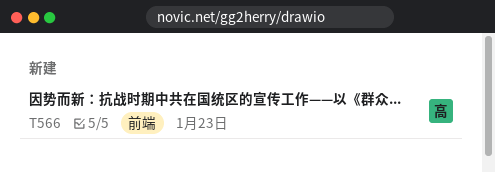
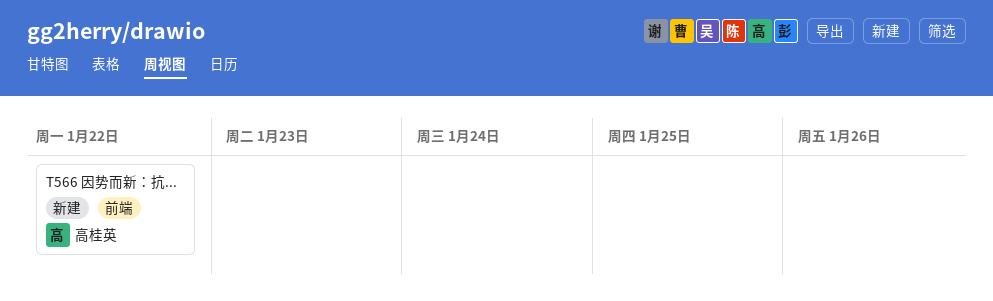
T566, due: Jan 23 -> Jan 22

